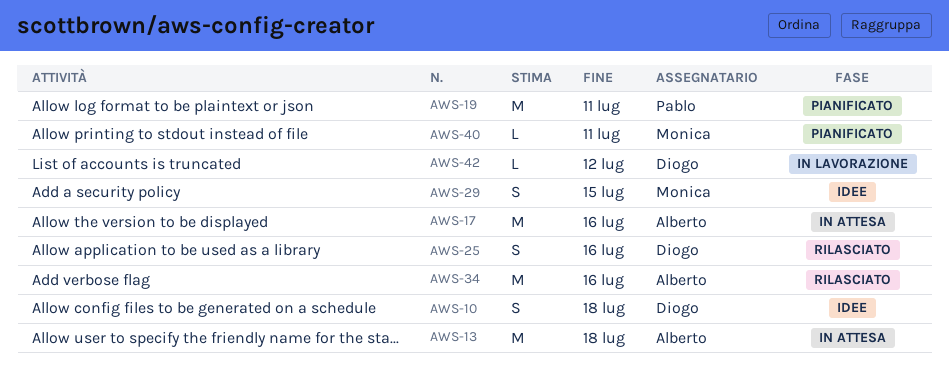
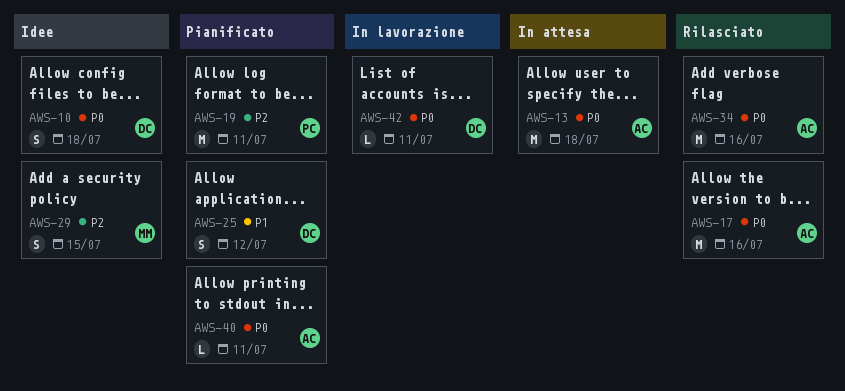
AWS-17, status: In attesa -> Rilasciato
AWS-25, status: Rilasciato -> Pianificato
AWS-25, due: Jul 16 -> Jul 12
AWS-40, owner: Monica -> Alberto
AWS-42, due: Jul 12 -> Jul 11

